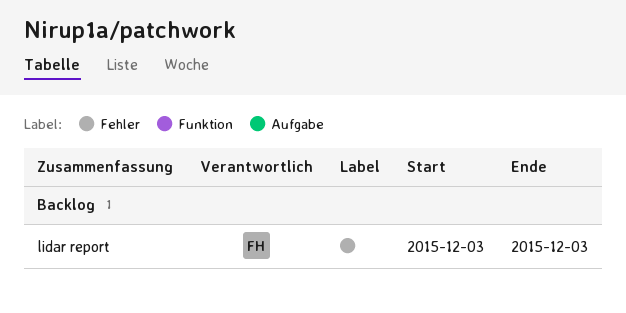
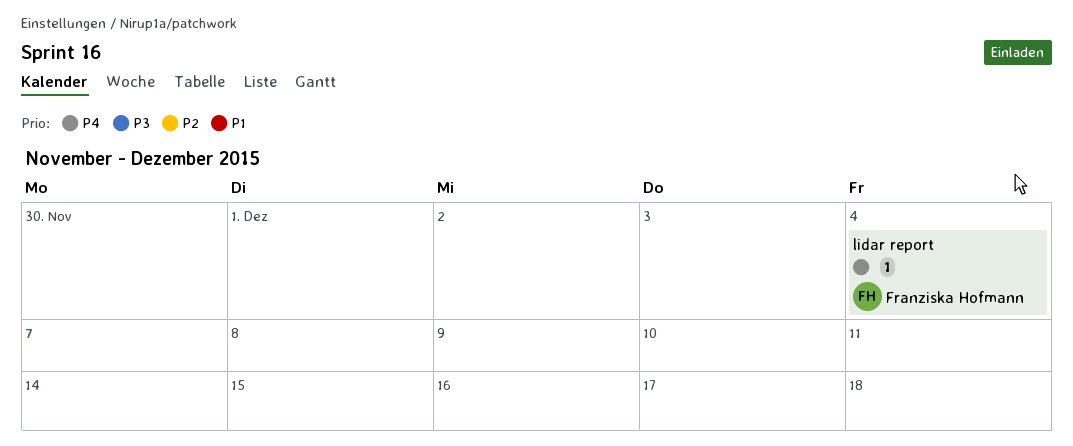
lidar report, due: Dec 3 -> Dec 4

